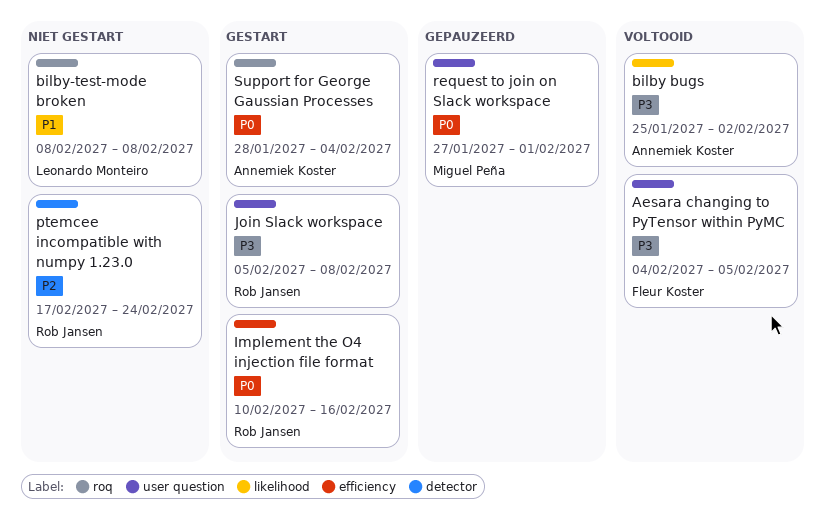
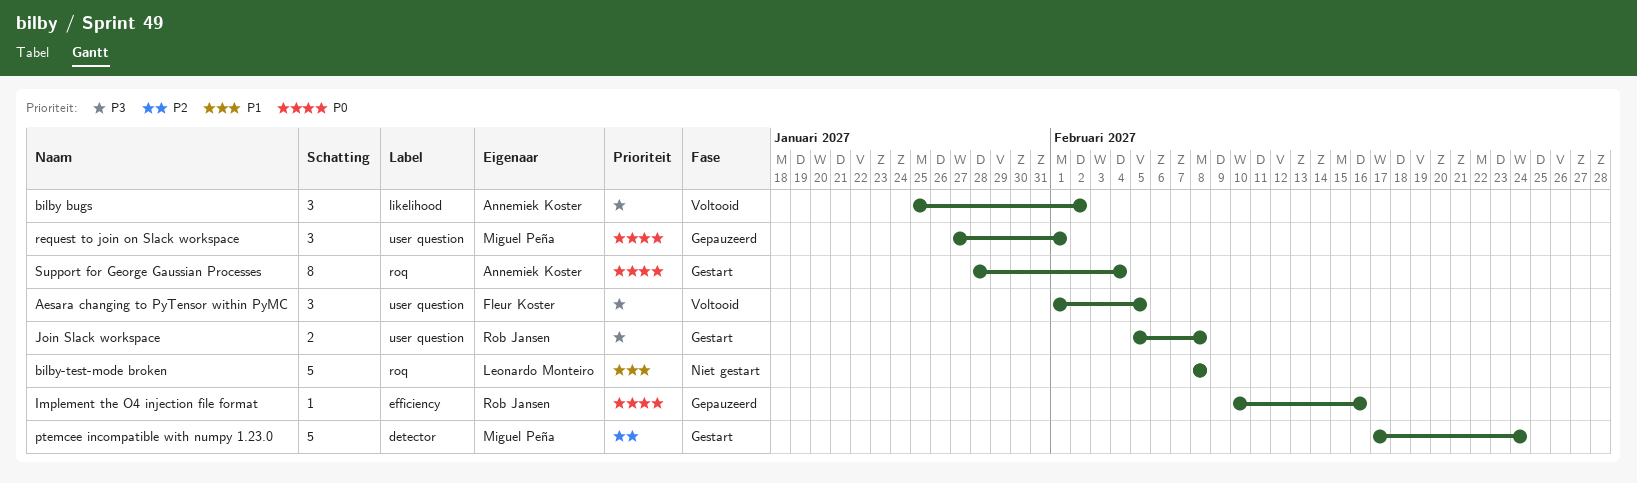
Aesara changing to PyTensor within PyMC, start: Feb 4 -> Feb 1
Implement the O4 injection file format, status: Gestart -> Gepauzeerd
ptemcee incompatible with numpy 1.23.0, status: Niet gestart -> Gestart
ptemcee incompatible with numpy 1.23.0, owner: Rob Jansen -> Miguel Peña

